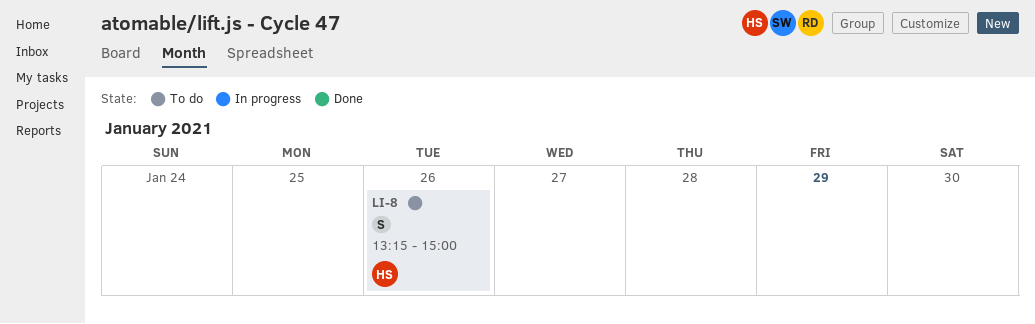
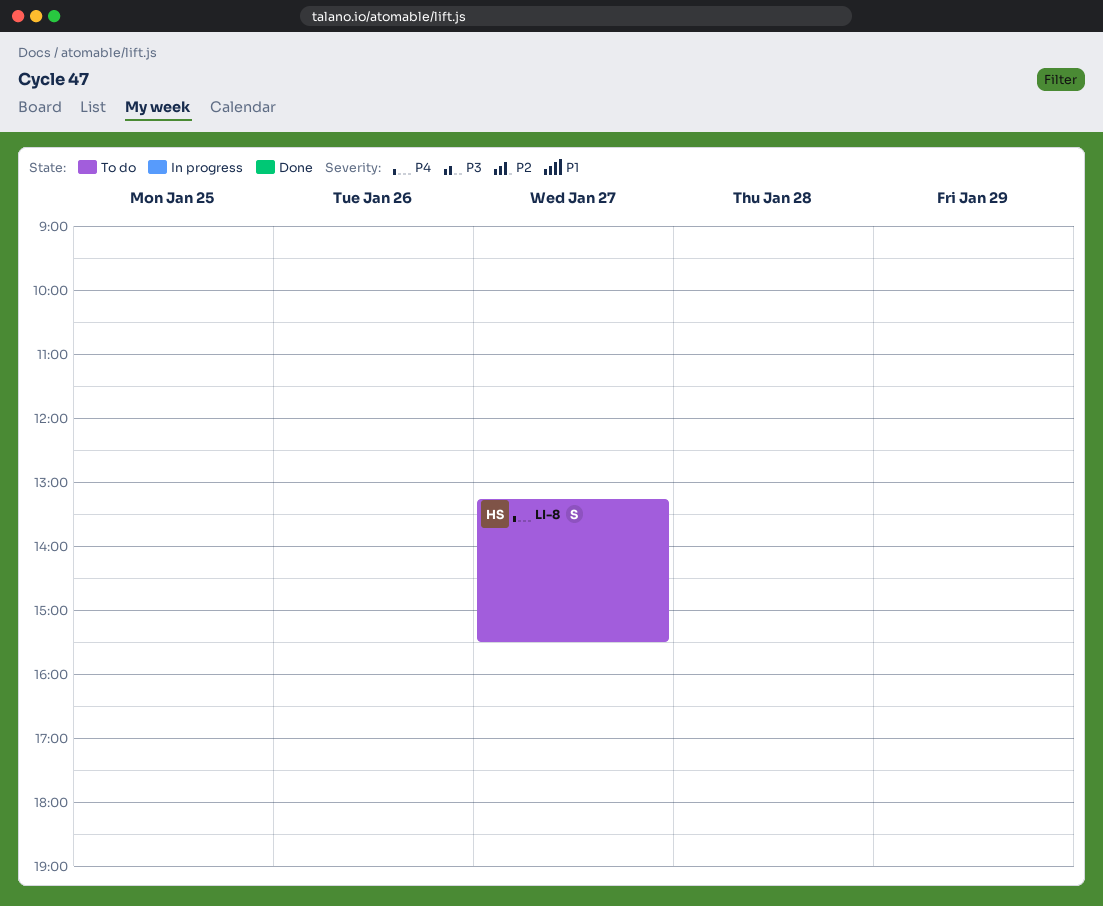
LI-8, day: Jan 26 -> Jan 27
LI-8, ends: 15:00 -> 15:30

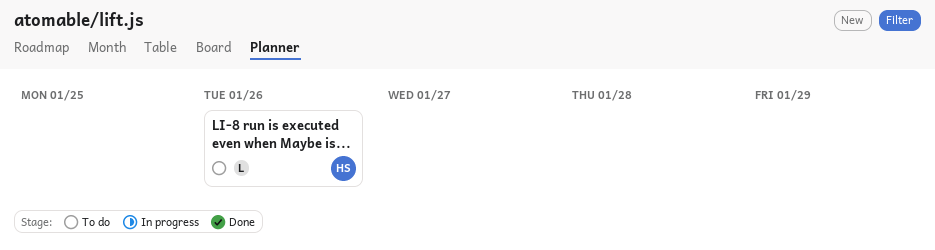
LI-8, estimate: S -> L
LI-8, day: Jan 27 -> Jan 26

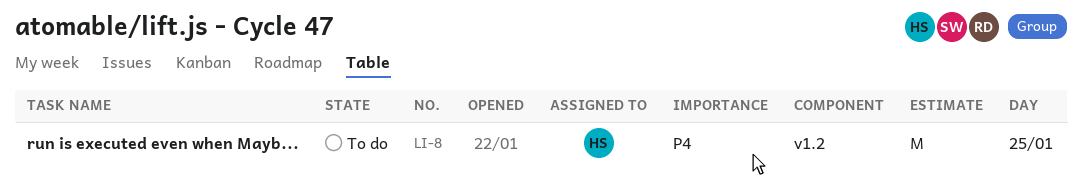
LI-8, estimate: L -> M
LI-8, day: Jan 26 -> Jan 25

